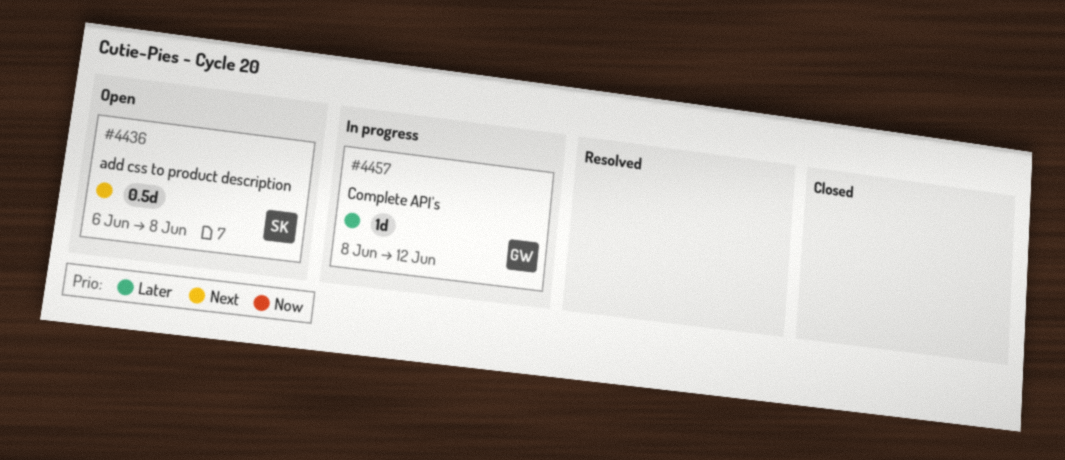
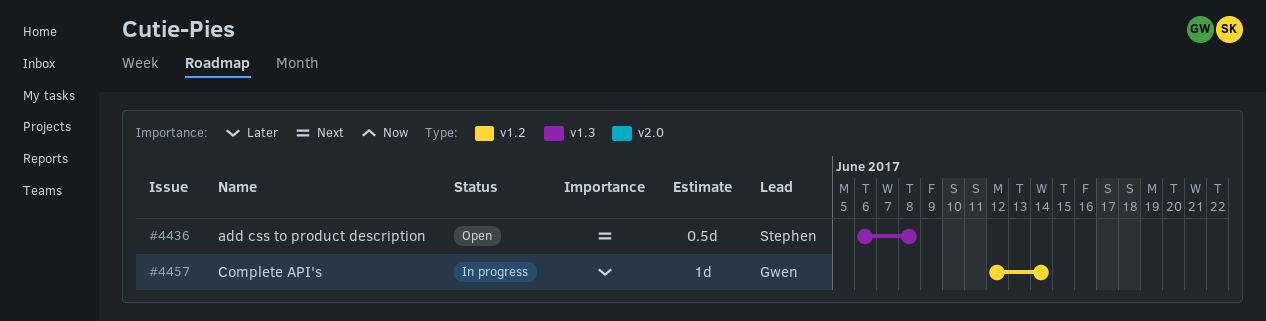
#4457, start: Jun 8 -> Jun 12
#4457, due: Jun 12 -> Jun 14

